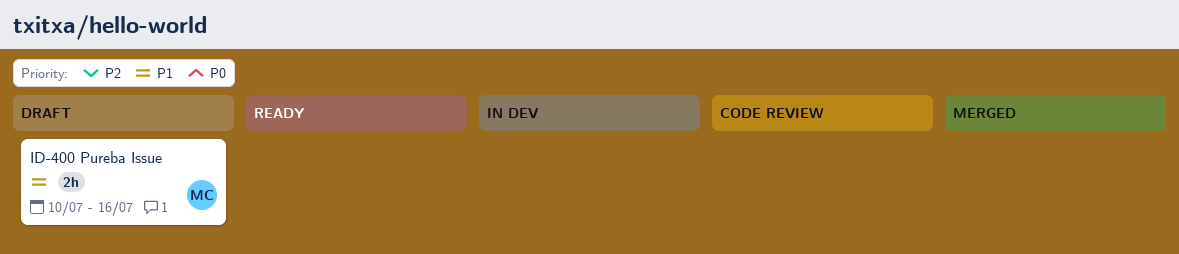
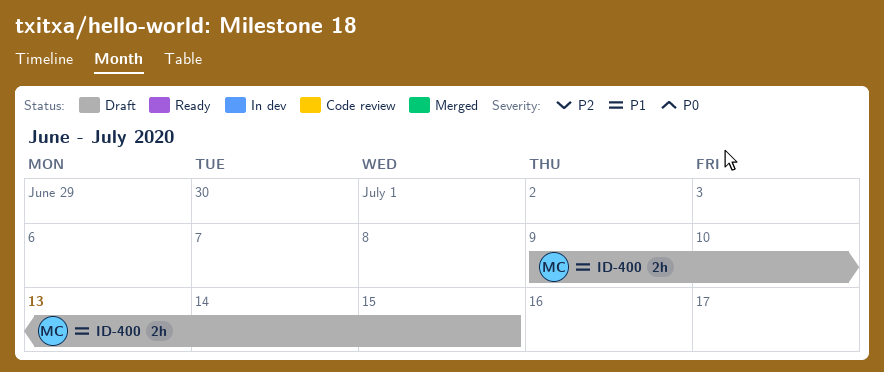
ID-400, start: Jul 10 -> Jul 9
ID-400, due: Jul 16 -> Jul 15

